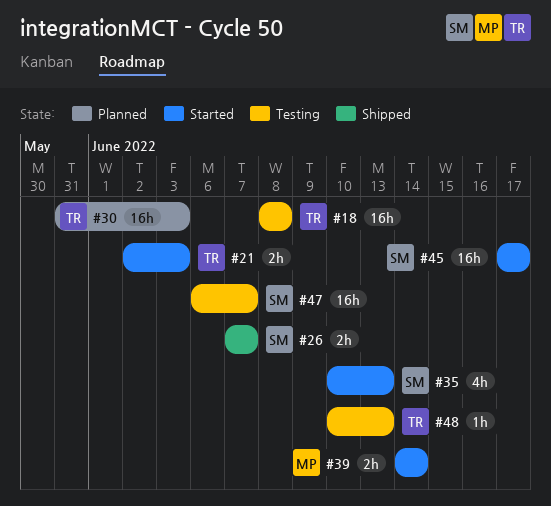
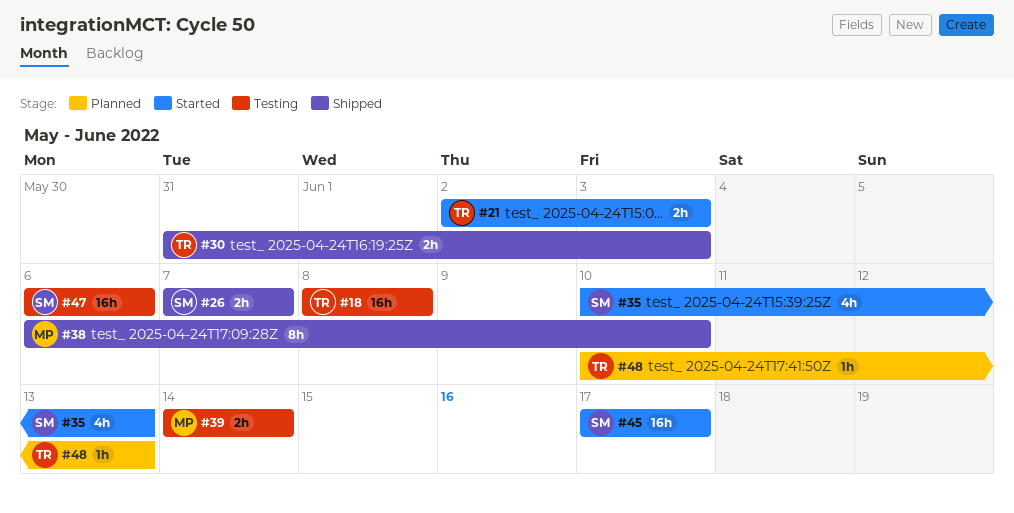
#30, status: Planned -> Shipped
#30, estimate: 16h -> 2h
#38: none -> present
#39, status: Started -> Testing
#47, due: Jun 7 -> Jun 6
#48, status: Testing -> Planned

